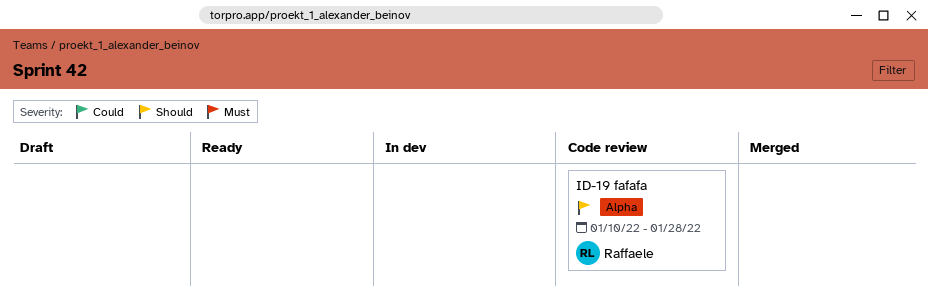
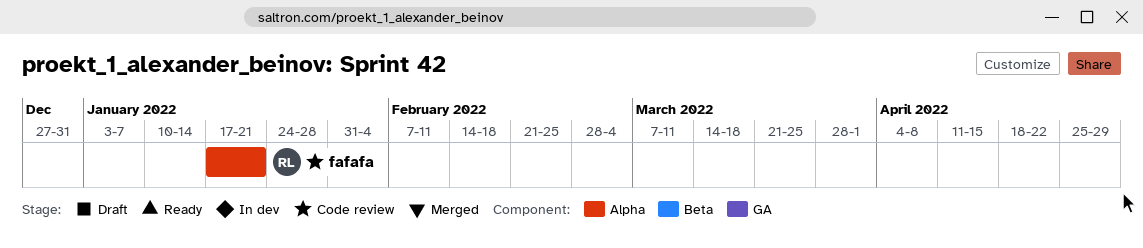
fafafa, start: Jan 10 -> Jan 17
fafafa, due: Jan 28 -> Jan 21

